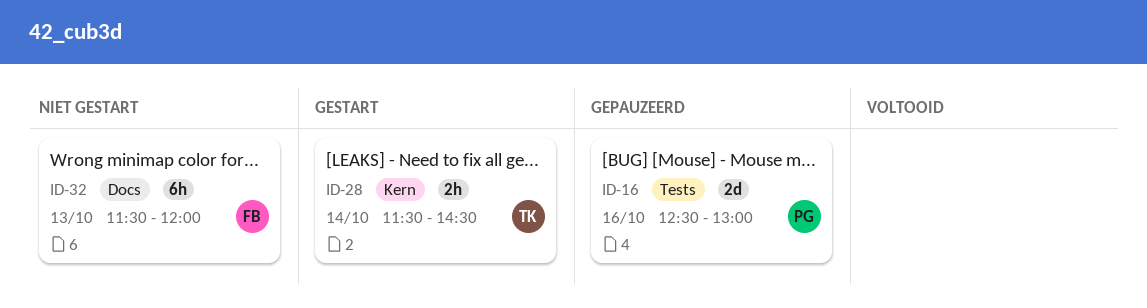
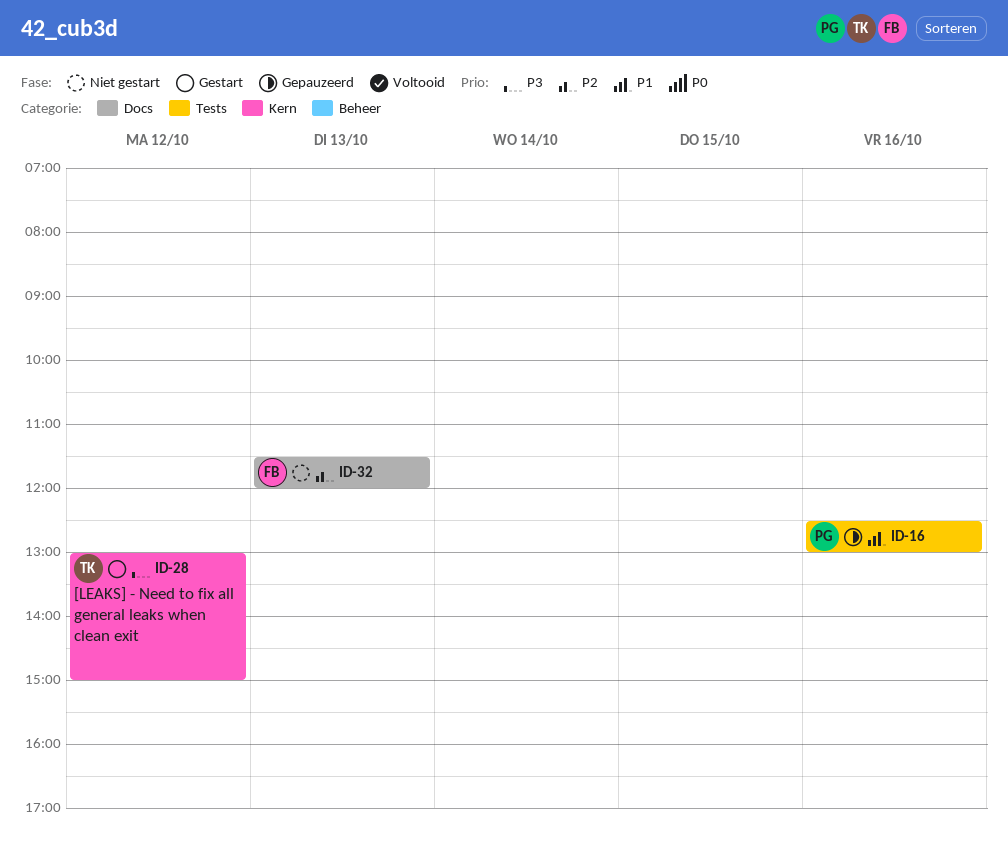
ID-28, day: Oct 14 -> Oct 12
ID-28, begins: 11:30 -> 13:00
ID-28, ends: 14:30 -> 15:00

